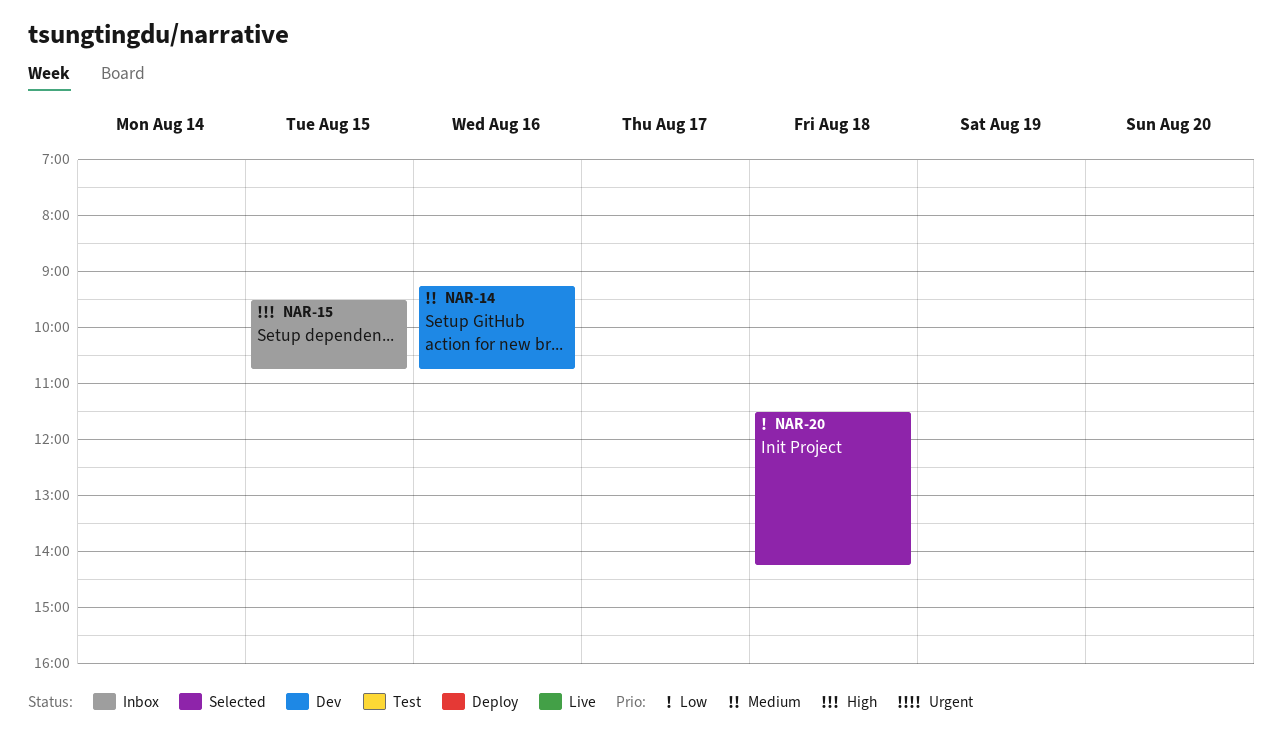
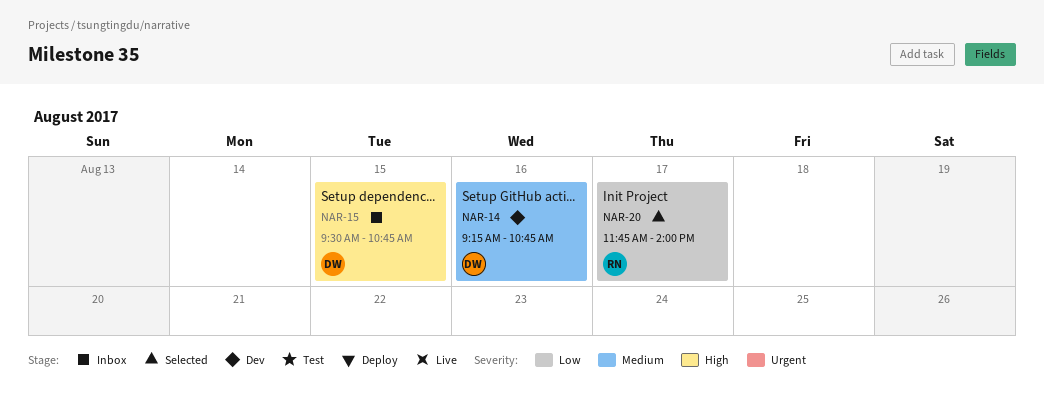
NAR-20, day: Aug 18 -> Aug 17
NAR-20, begins: 11:30 -> 11:45
NAR-20, ends: 14:15 -> 14:00

